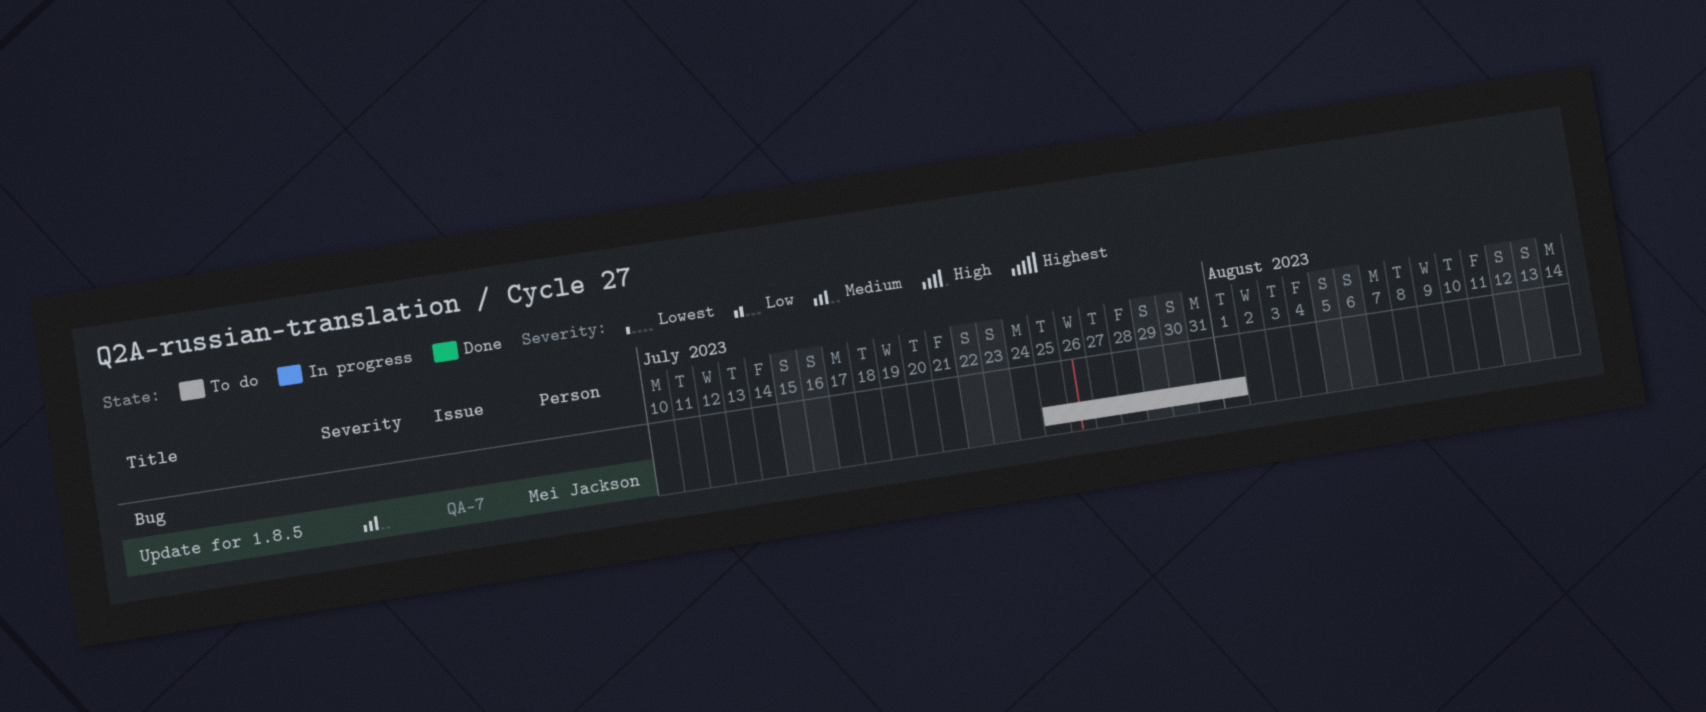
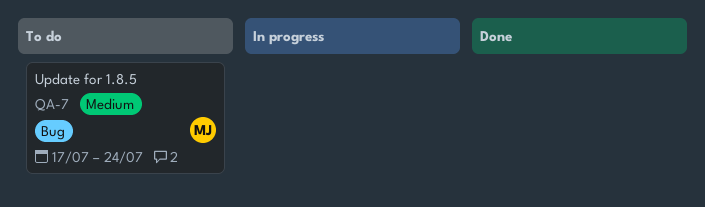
QA-7, start: Jul 25 -> Jul 17
QA-7, due: Aug 1 -> Jul 24

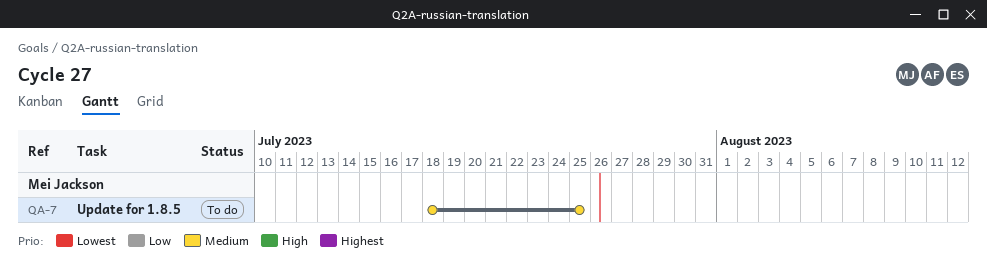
QA-7, start: Jul 17 -> Jul 18
QA-7, due: Jul 24 -> Jul 25

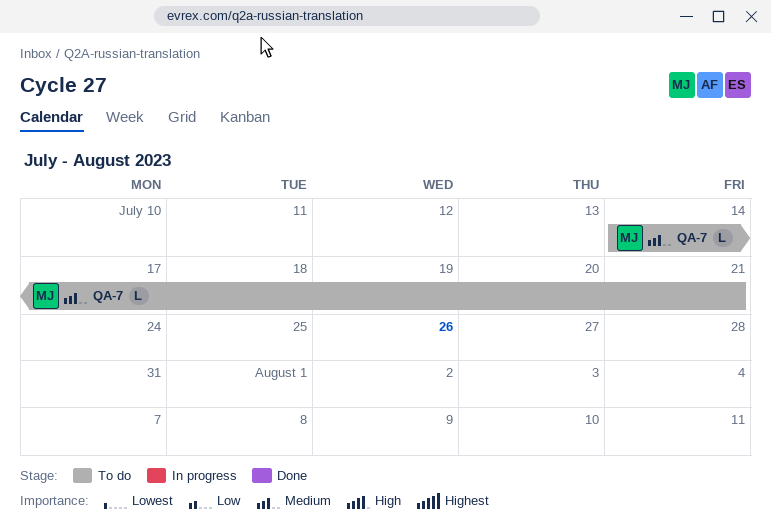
QA-7, start: Jul 18 -> Jul 14
QA-7, due: Jul 25 -> Jul 21

